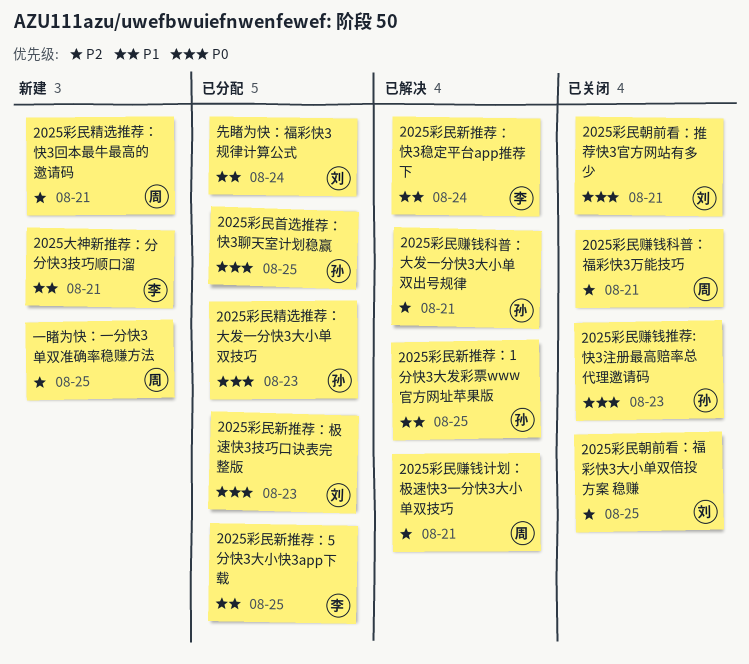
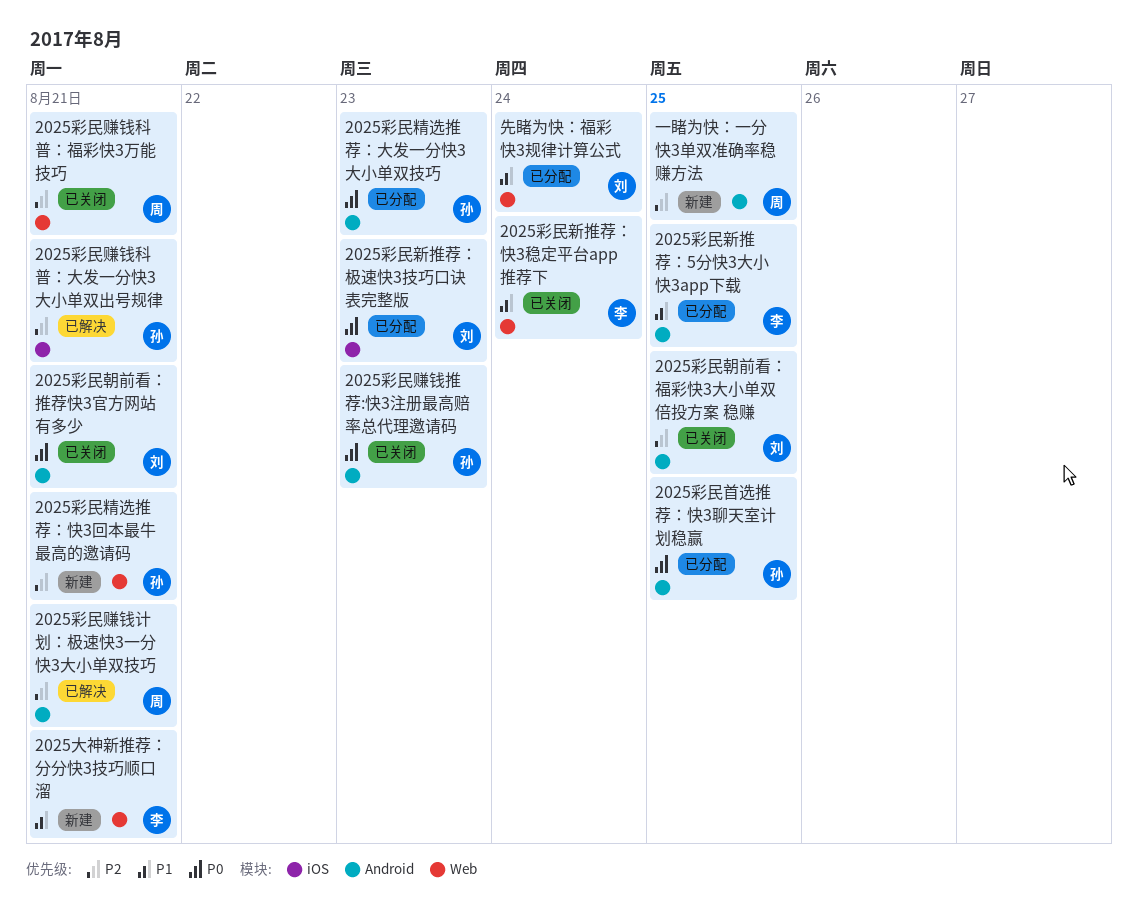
2025彩民新推荐：1分快3大发彩票www官方网址苹果版: present -> none
2025彩民新推荐：快3稳定平台app推荐下, status: 已解决 -> 已关闭
2025彩民精选推荐：快3回本最牛最高的邀请码, owner: 周 -> 孙

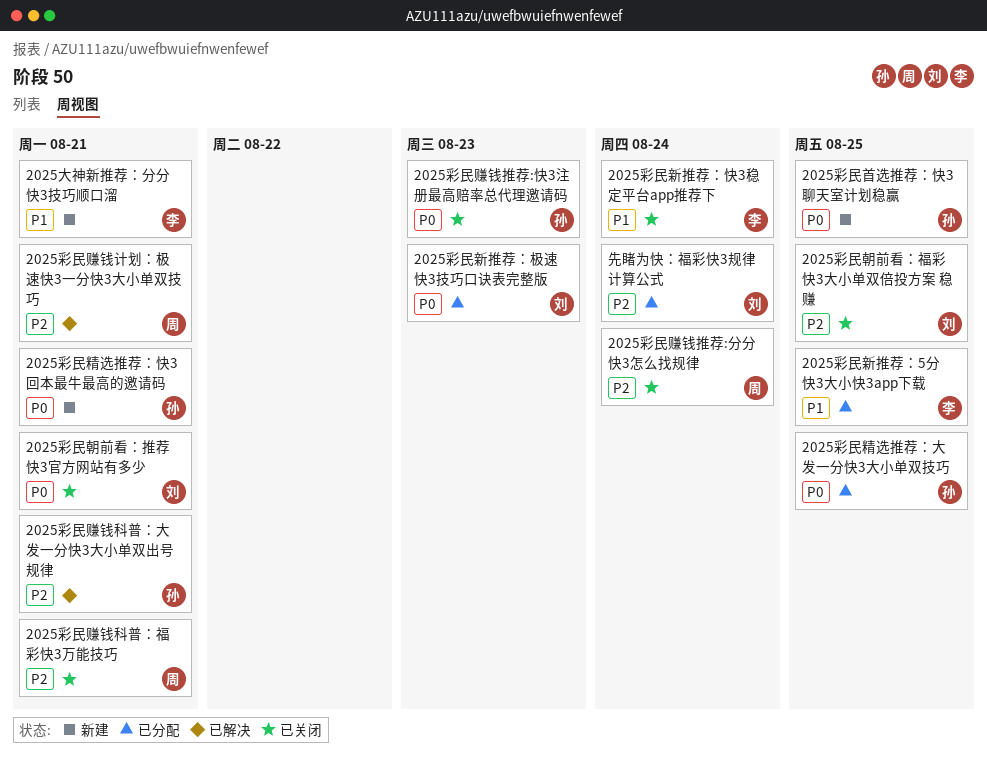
2025彩民精选推荐：大发一分快3大小单双技巧, due: Aug 23 -> Aug 25
2025彩民精选推荐：快3回本最牛最高的邀请码, priority: P2 -> P0
2025彩民赚钱推荐:分分快3怎么找规律: none -> present
2025彩民首选推荐：快3聊天室计划稳赢, status: 已分配 -> 新建
一睹为快：一分快3单双准确率稳赚方法: present -> none
先睹为快：福彩快3规律计算公式, priority: P1 -> P2

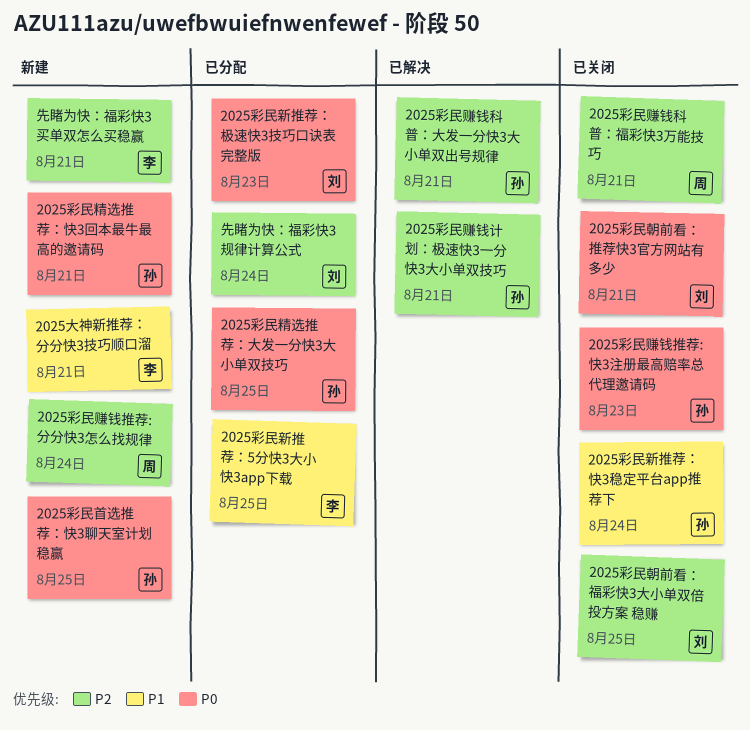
2025彩民新推荐：快3稳定平台app推荐下, owner: 李 -> 孙
2025彩民赚钱推荐:分分快3怎么找规律, status: 已关闭 -> 新建
2025彩民赚钱计划：极速快3一分快3大小单双技巧, owner: 周 -> 孙
先睹为快：福彩快3买单双怎么买稳赢: none -> present

